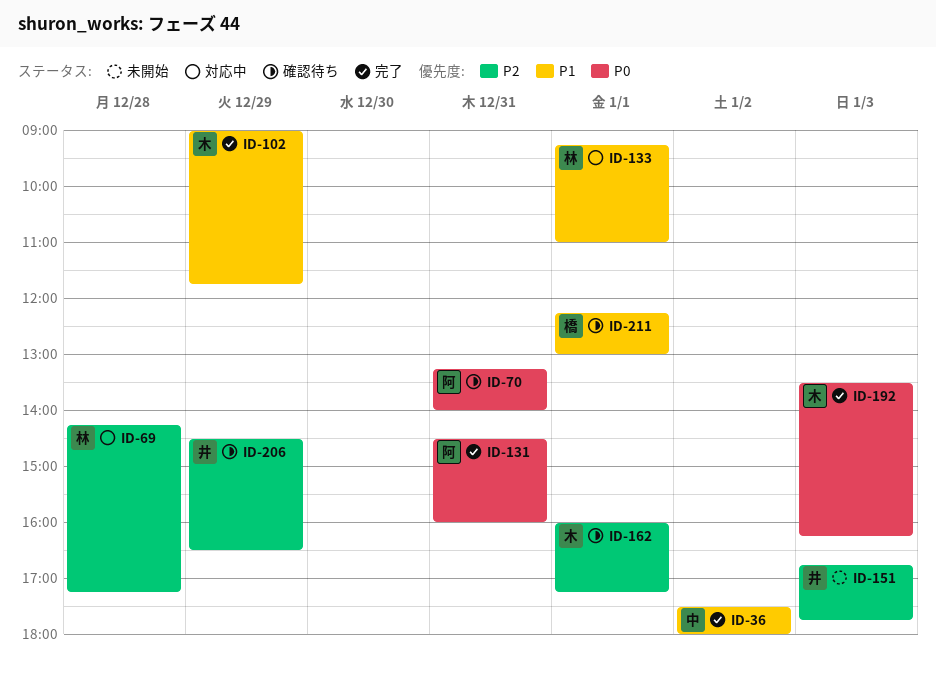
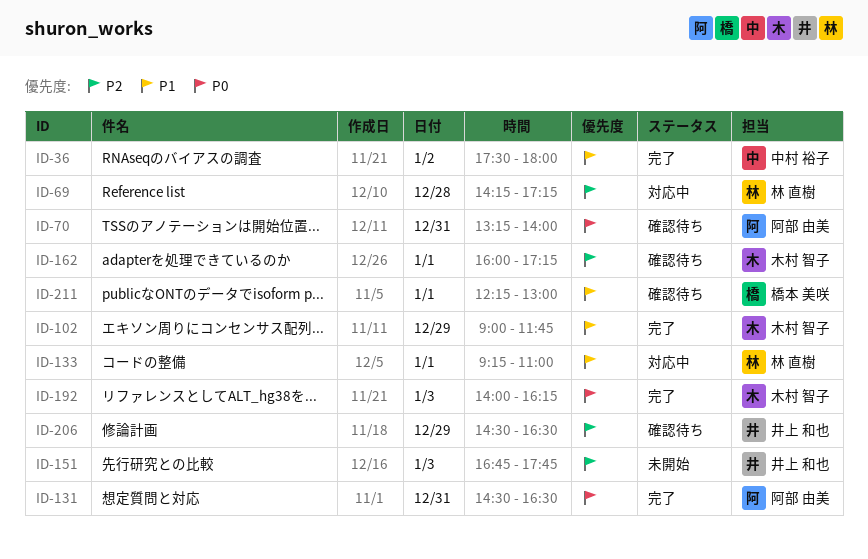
ID-131, ends: 16:00 -> 16:30
ID-192, begins: 13:30 -> 14:00

